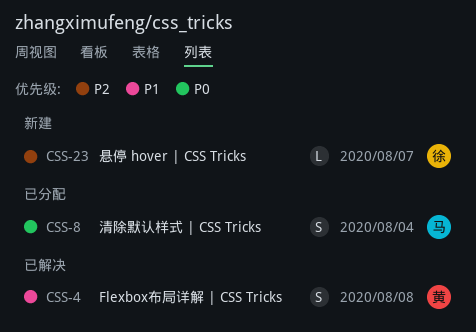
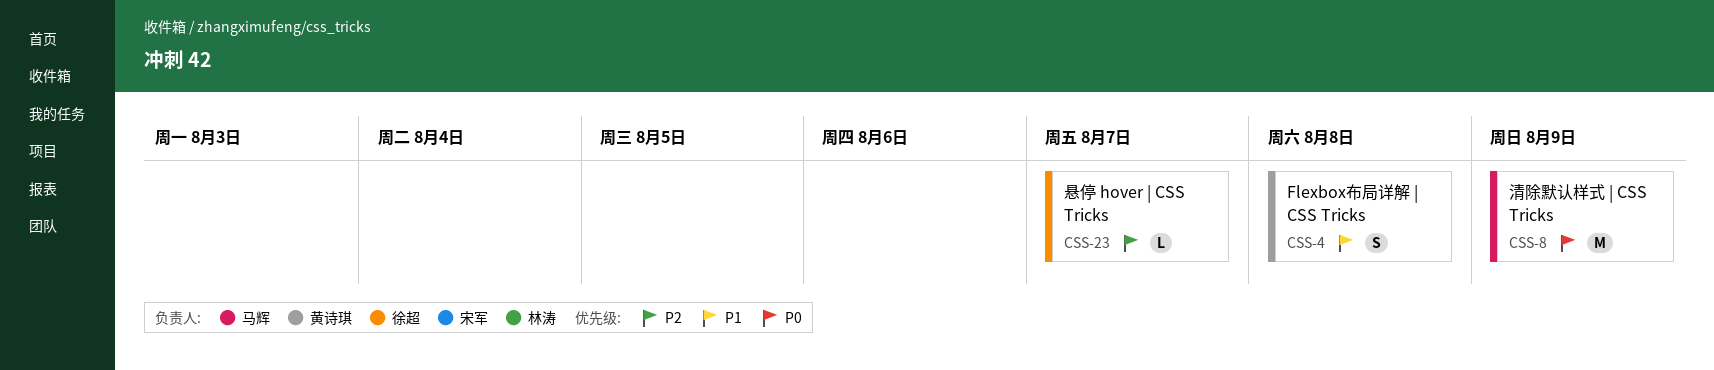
CSS-8, estimate: S -> M
CSS-8, due: Aug 4 -> Aug 9

